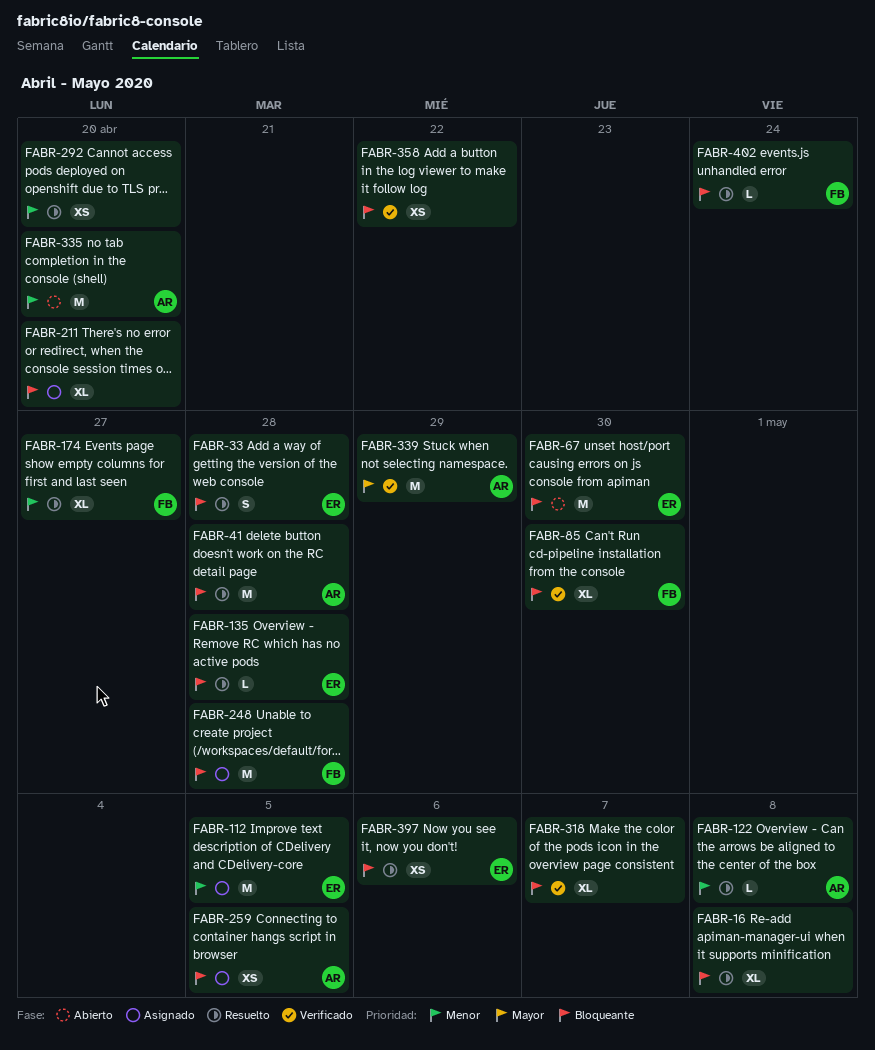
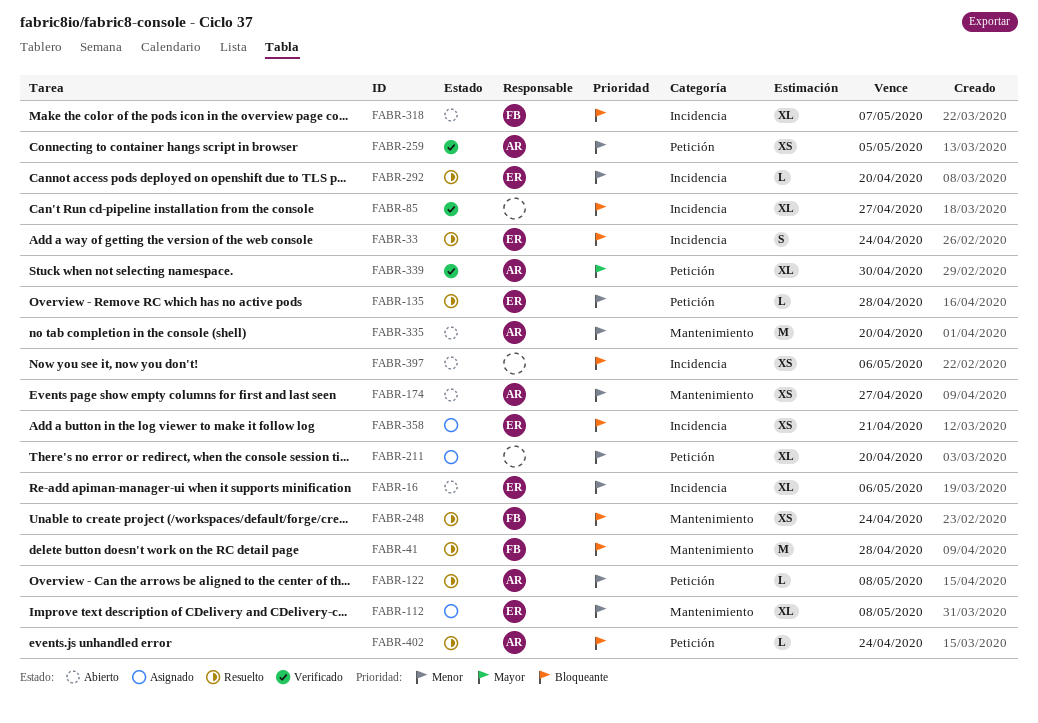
FABR-16, status: Resuelto -> Abierto
FABR-16, owner: none -> ER
FABR-16, priority: Bloqueante -> Menor
FABR-16, due: May 8 -> May 6
FABR-33, due: Apr 28 -> Apr 24
FABR-41, owner: AR -> FB
FABR-67: present -> none
FABR-85, owner: FB -> none
FABR-85, due: Apr 30 -> Apr 27
FABR-112, estimate: M -> XL
FABR-112, due: May 5 -> May 8
FABR-135, priority: Bloqueante -> Menor
FABR-174, status: Resuelto -> Abierto
FABR-174, owner: FB -> AR
FABR-174, estimate: XL -> XS
FABR-211, priority: Bloqueante -> Menor
FABR-248, status: Asignado -> Resuelto
FABR-248, estimate: M -> XS
FABR-248, due: Apr 28 -> Apr 24
FABR-259, status: Asignado -> Verificado
FABR-259, priority: Bloqueante -> Menor
FABR-292, owner: none -> ER
FABR-292, estimate: XS -> L
FABR-318, status: Verificado -> Abierto
FABR-318, owner: none -> FB
FABR-339, estimate: M -> XL
FABR-339, due: Apr 29 -> Apr 30
FABR-358, status: Verificado -> Asignado
FABR-358, owner: none -> ER
FABR-358, due: Apr 22 -> Apr 21
FABR-397, status: Resuelto -> Abierto
FABR-397, owner: ER -> none
FABR-402, owner: FB -> AR

